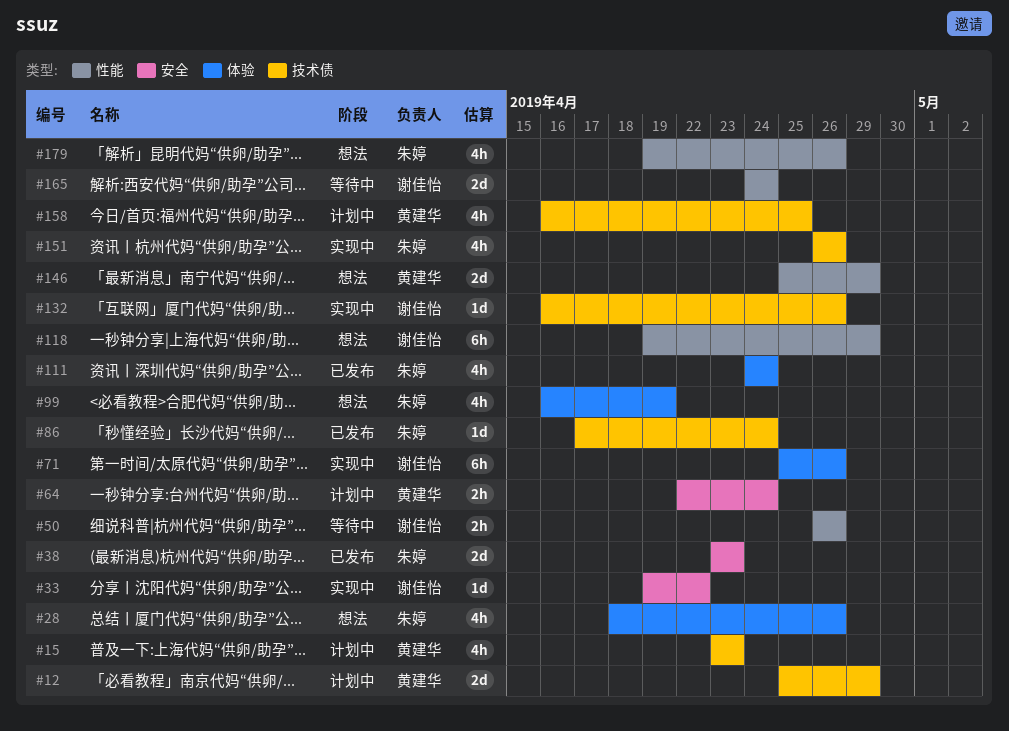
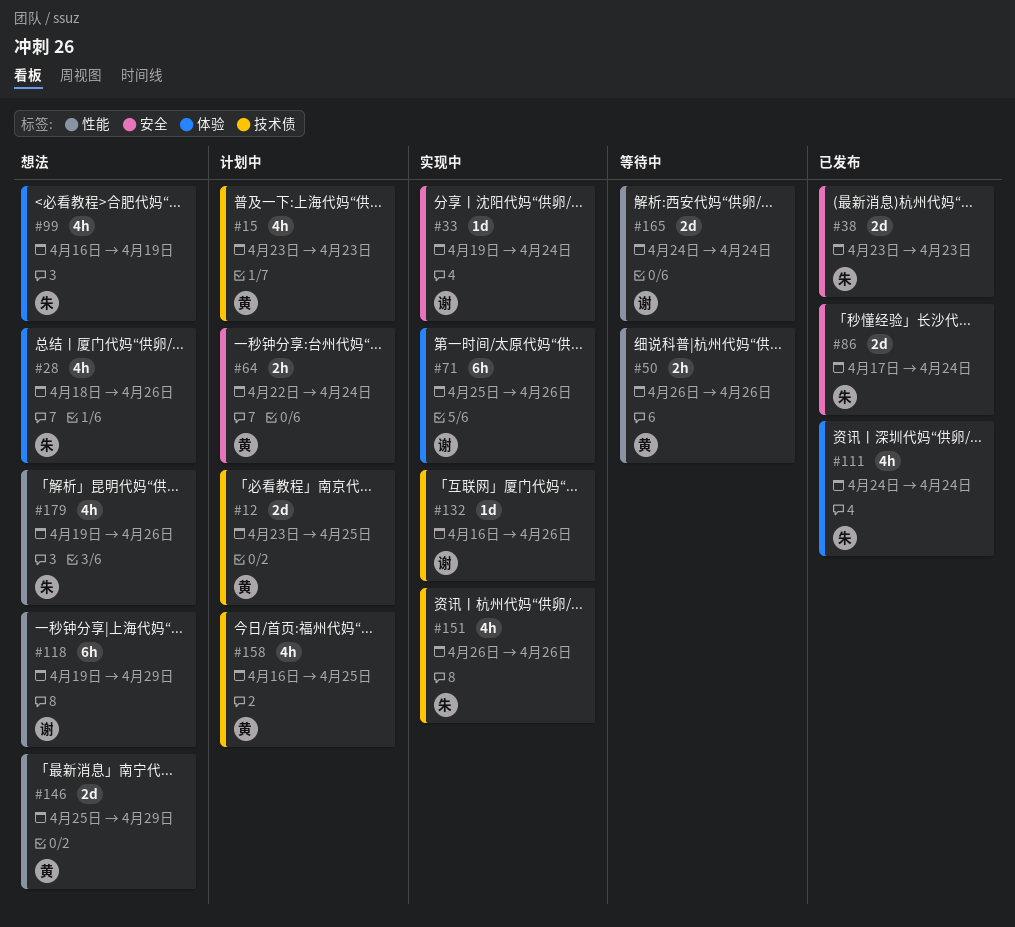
#12, start: Apr 25 -> Apr 23
#12, due: Apr 29 -> Apr 25
#33, due: Apr 22 -> Apr 24
#50, owner: 谢佳怡 -> 黄建华
#86, label: 技术债 -> 安全
#86, estimate: 1d -> 2d

